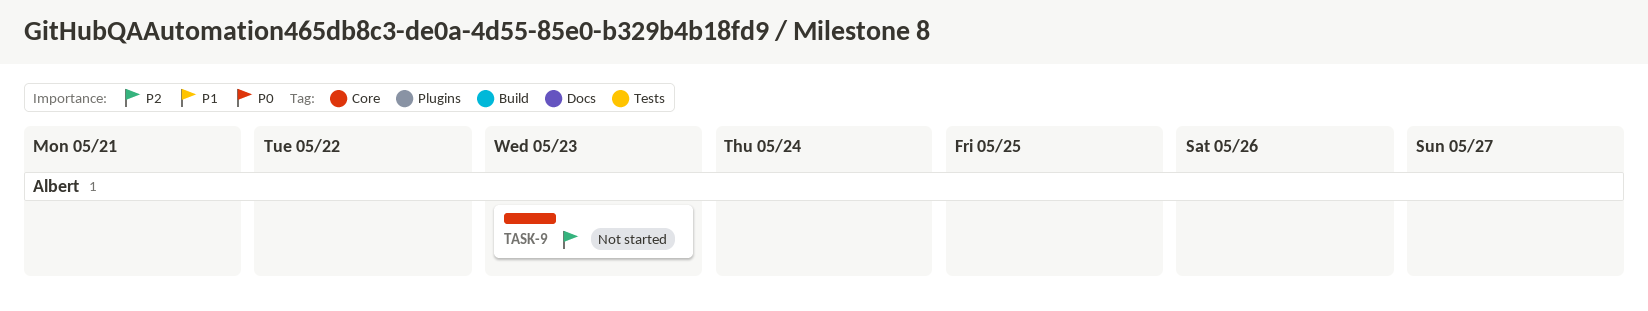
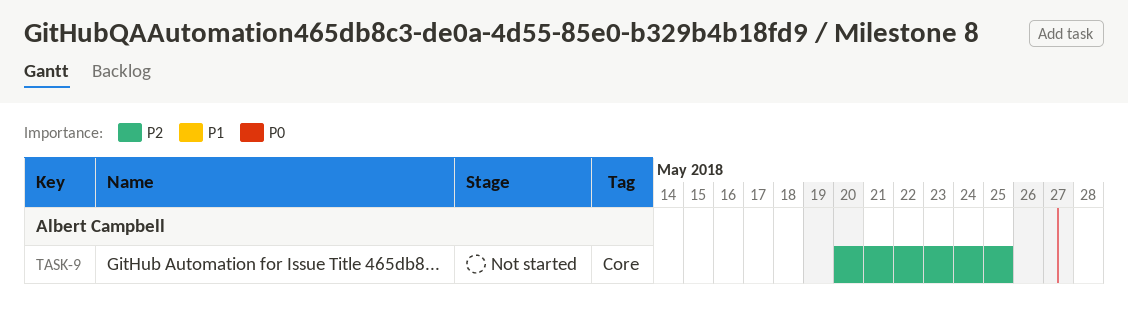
TASK-9, due: May 23 -> May 25

